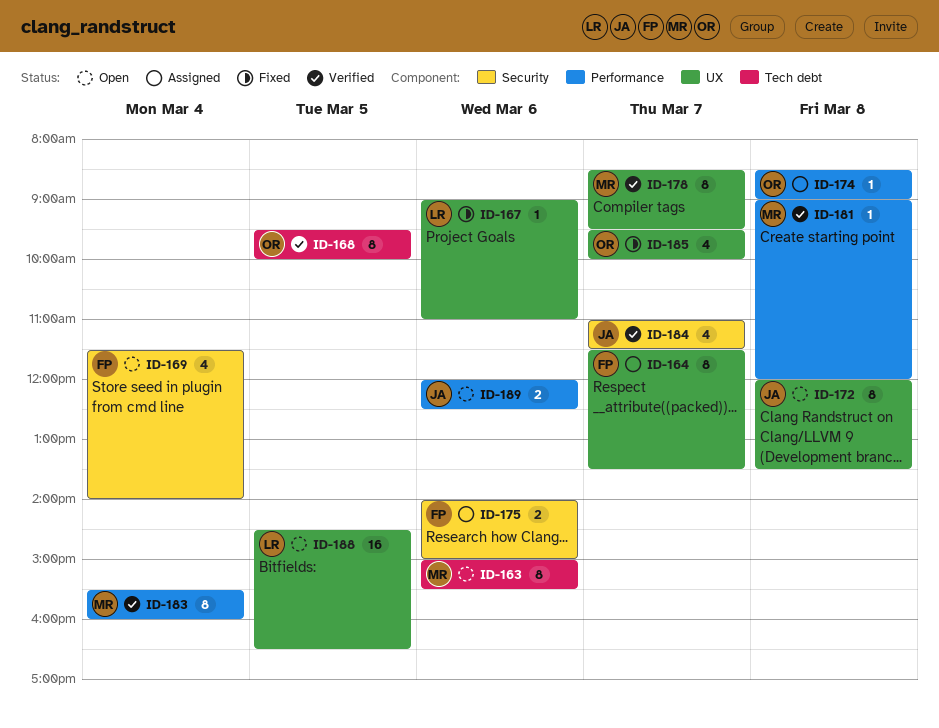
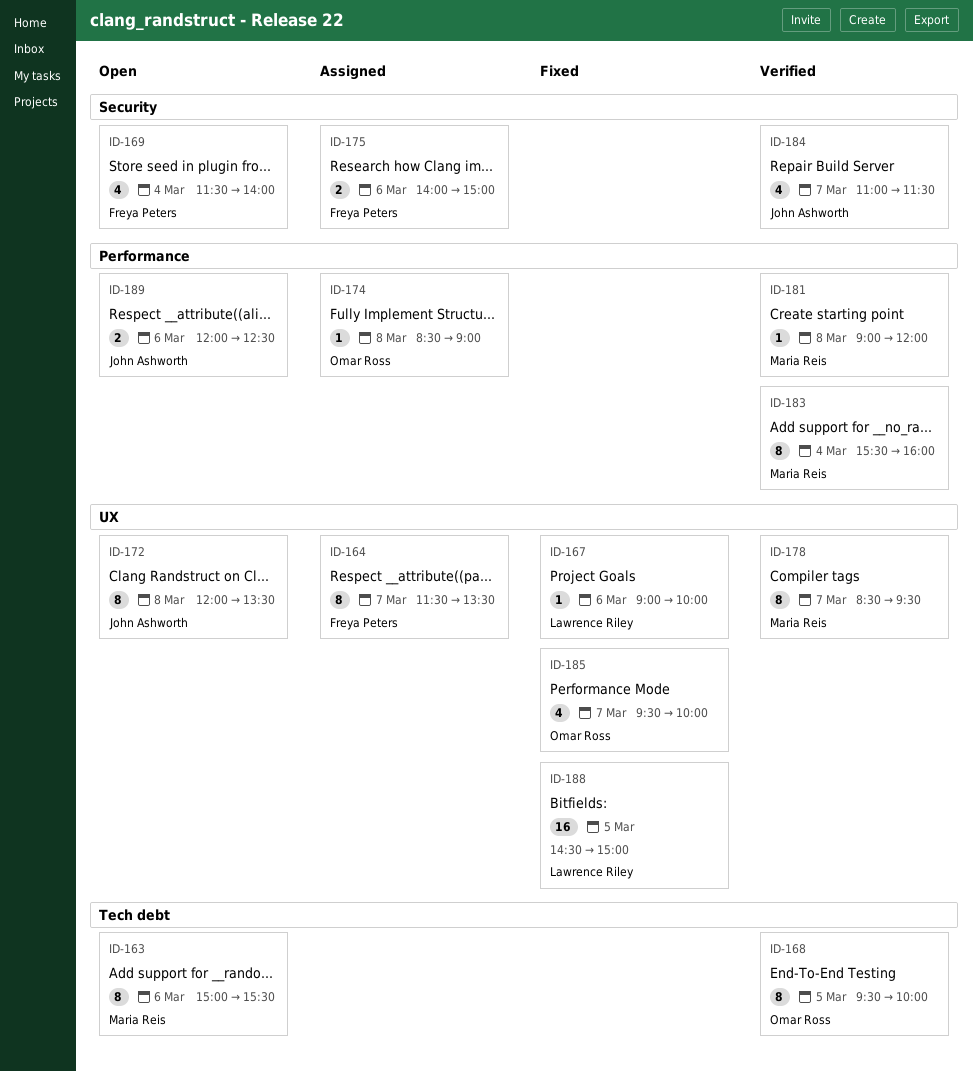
ID-167, ends: 11:00 -> 10:00
ID-188, status: Open -> Fixed
ID-188, ends: 16:30 -> 15:00

